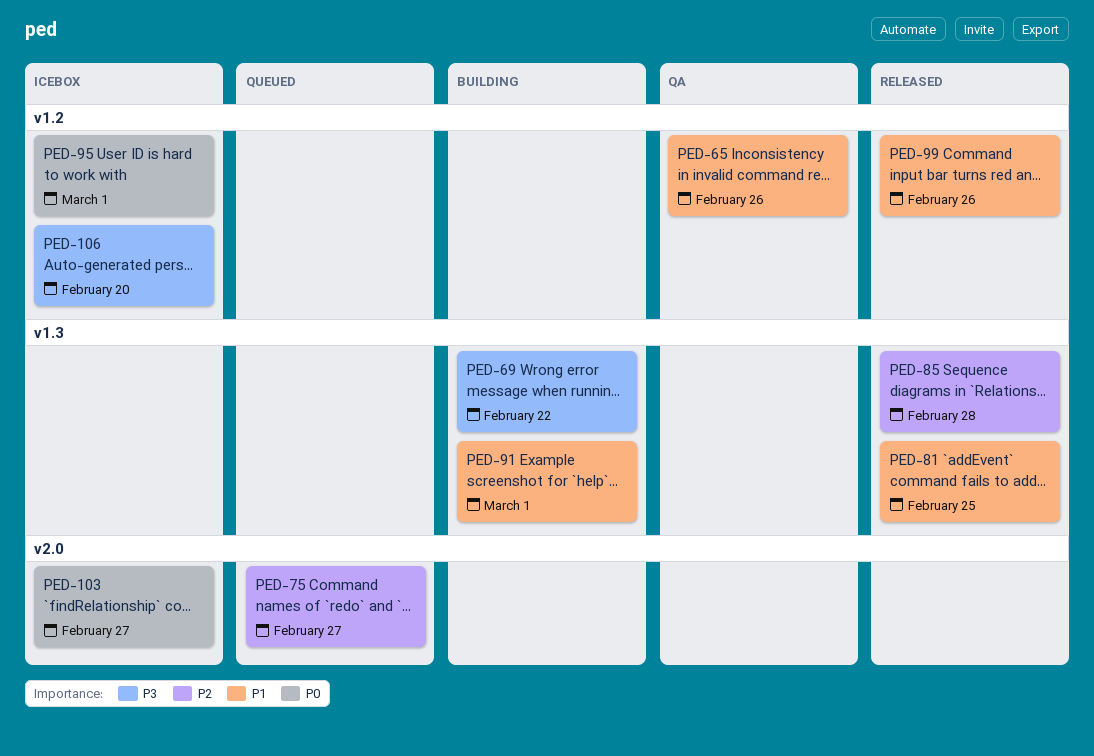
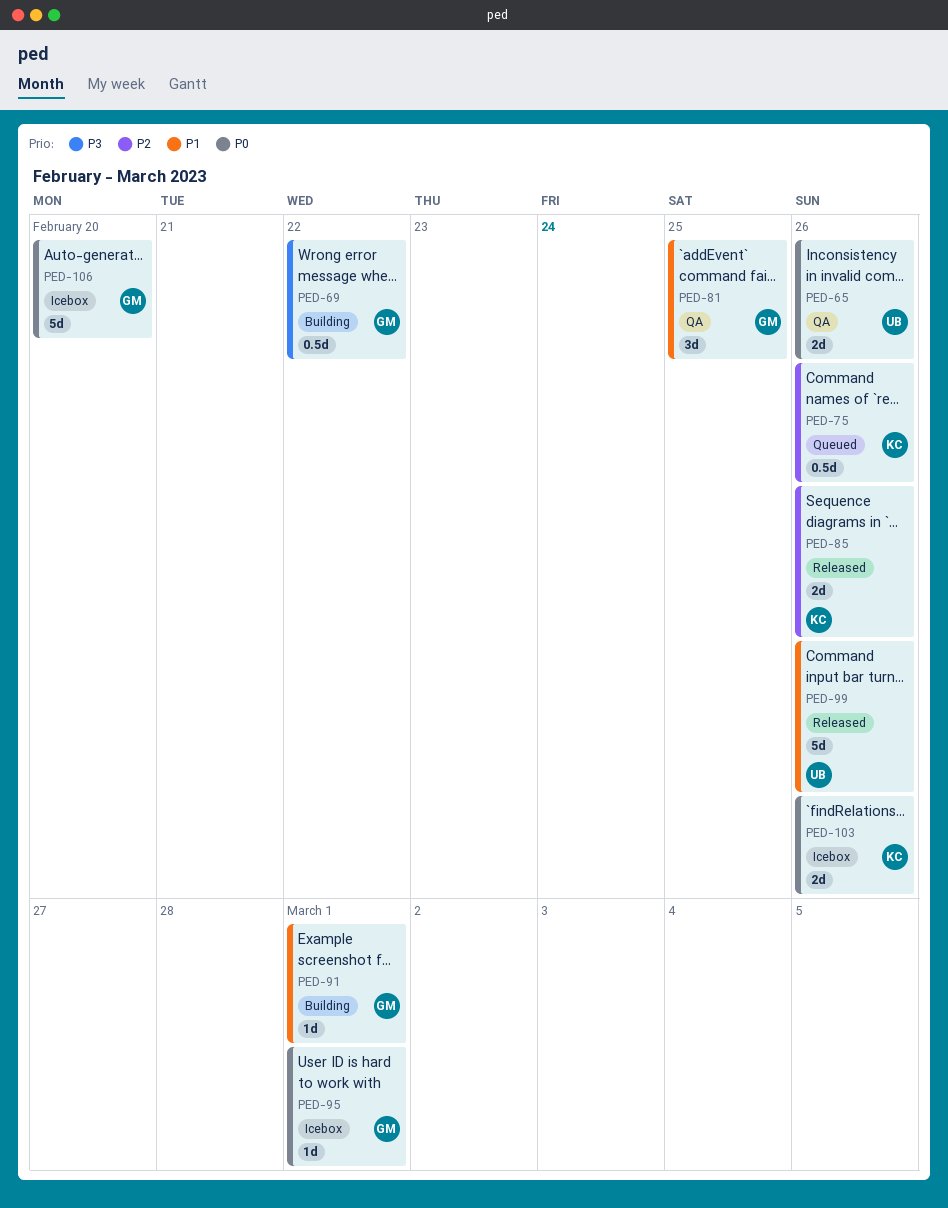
PED-65, priority: P1 -> P0
PED-75, due: Feb 27 -> Feb 26
PED-81, status: Released -> QA
PED-85, due: Feb 28 -> Feb 26
PED-103, due: Feb 27 -> Feb 26
PED-106, priority: P3 -> P0

